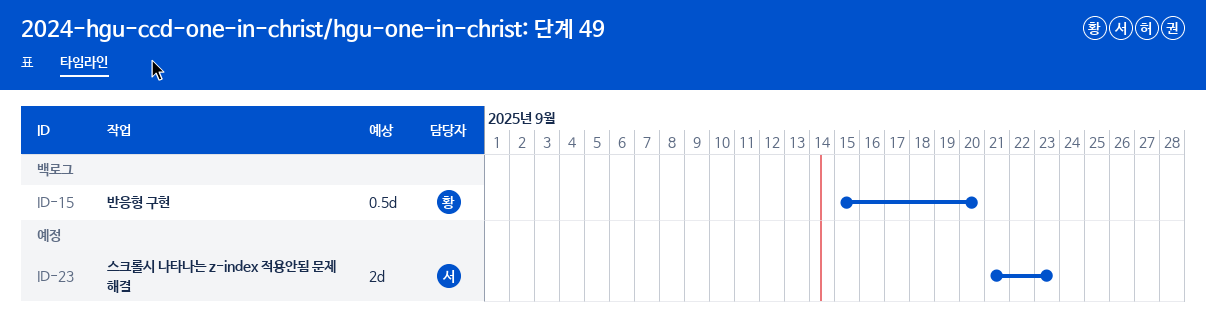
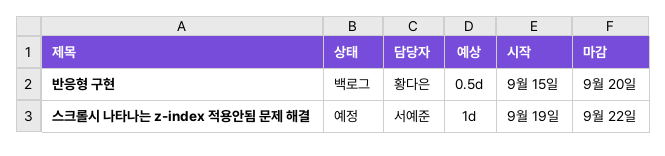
스크롤시 나타나는 z-index 적용안됨 문제 해결, estimate: 2d -> 1d
스크롤시 나타나는 z-index 적용안됨 문제 해결, start: Sep 21 -> Sep 19
스크롤시 나타나는 z-index 적용안됨 문제 해결, due: Sep 23 -> Sep 22

